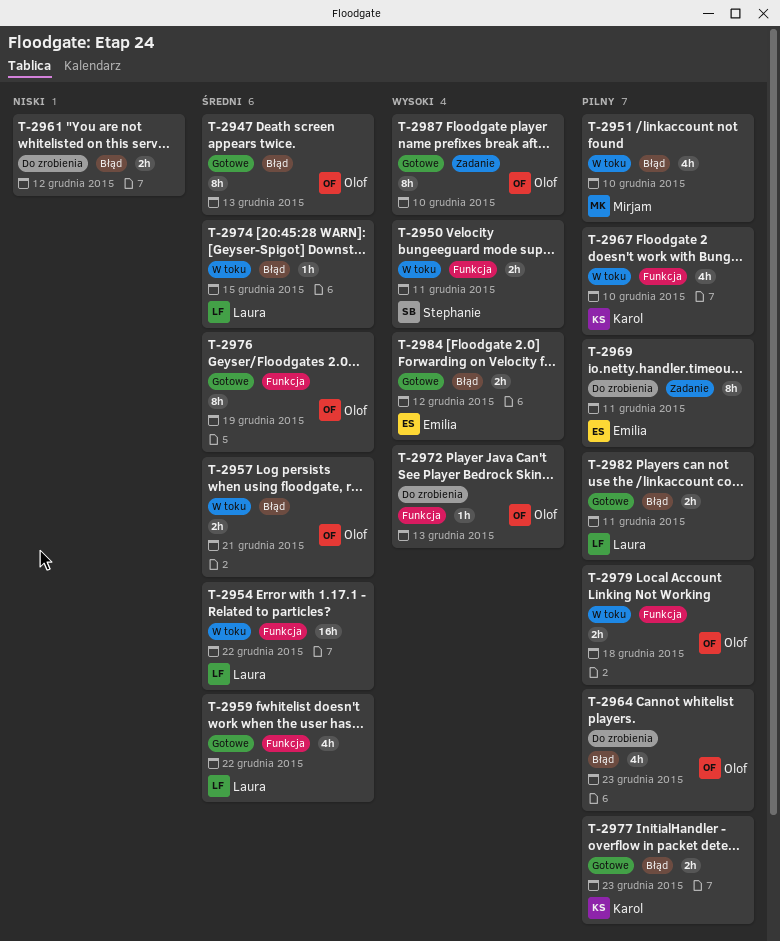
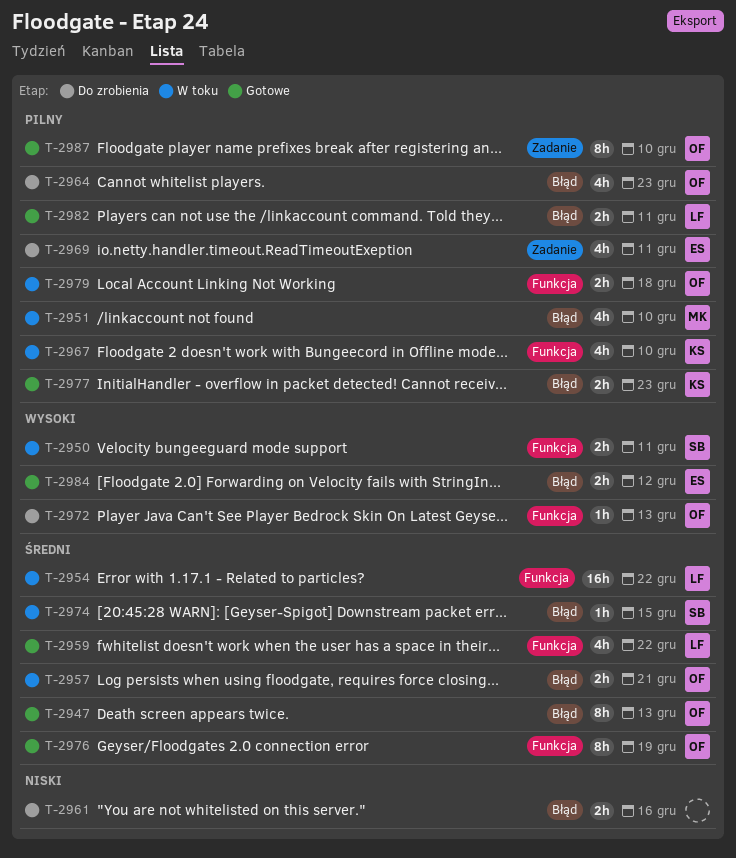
T-2961, due: Dec 12 -> Dec 16
T-2969, estimate: 8h -> 4h
T-2974, owner: Laura -> Stephanie
T-2987, priority: Wysoki -> Pilny

